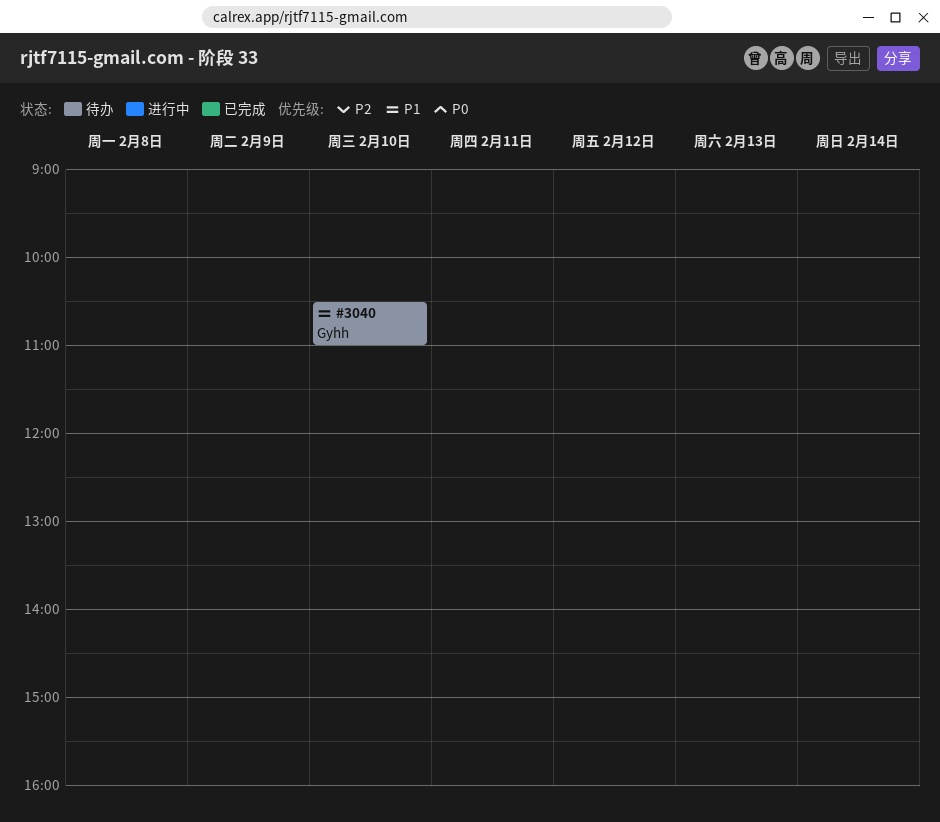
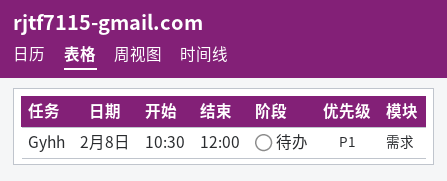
Gyhh, day: Feb 10 -> Feb 8
Gyhh, ends: 11:00 -> 12:00

